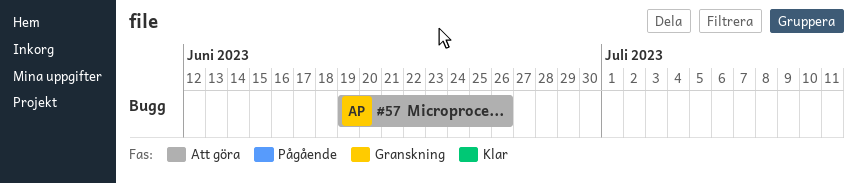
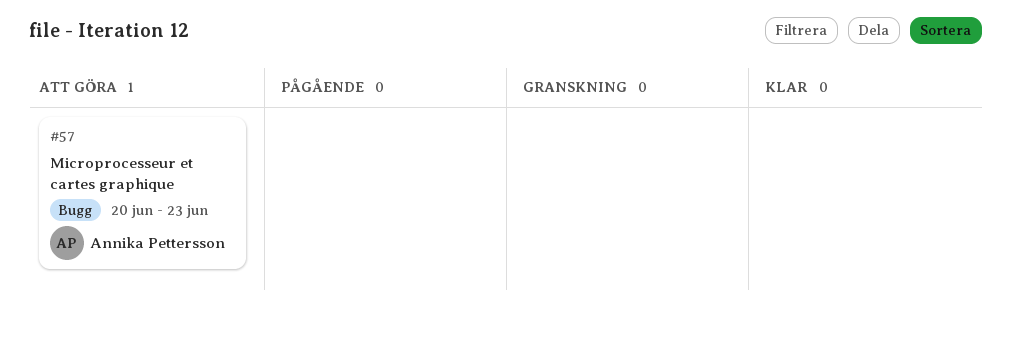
#57, start: Jun 19 -> Jun 20
#57, due: Jun 26 -> Jun 23

